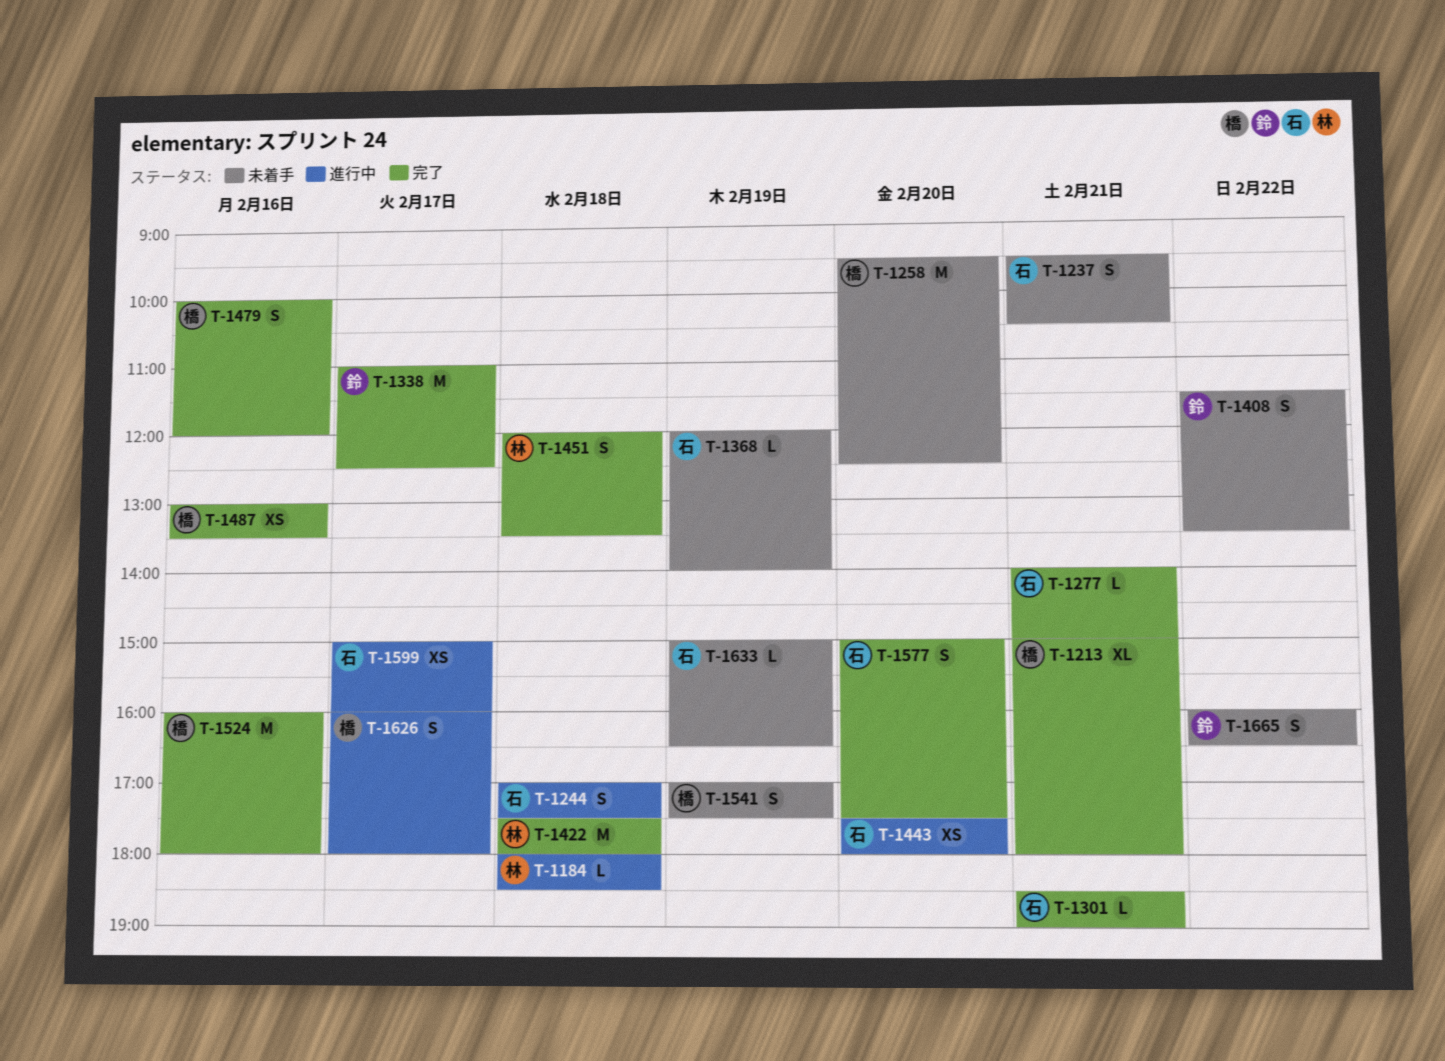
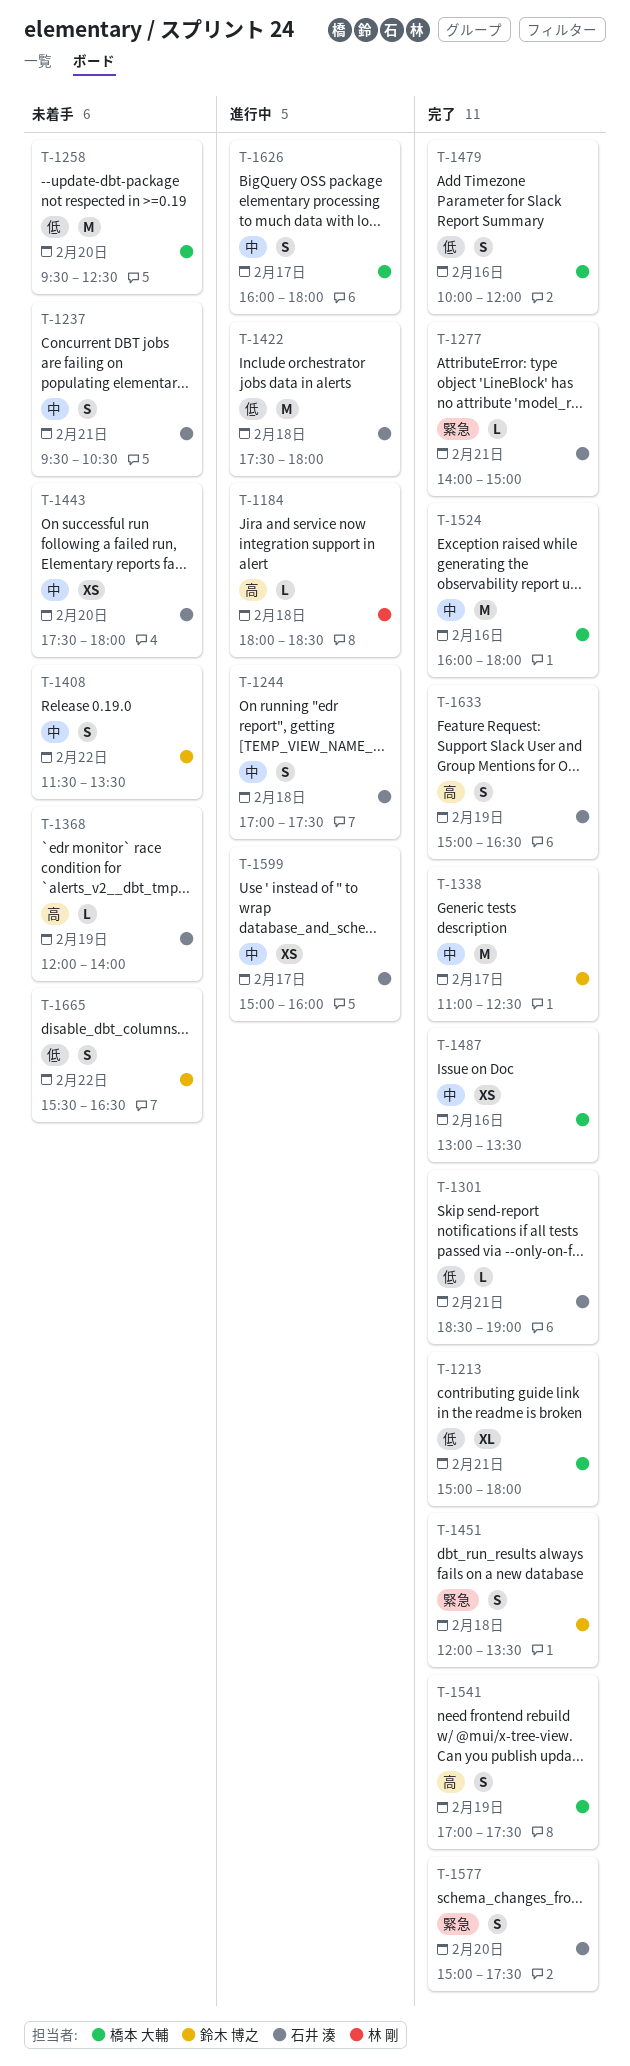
T-1422, status: 完了 -> 進行中
T-1422, owner: 林 剛 -> 石井 湊
T-1443, status: 進行中 -> 未着手
T-1451, owner: 林 剛 -> 鈴木 博之
T-1541, status: 未着手 -> 完了
T-1633, status: 未着手 -> 完了
T-1633, estimate: L -> S
T-1665, begins: 16:00 -> 15:30

